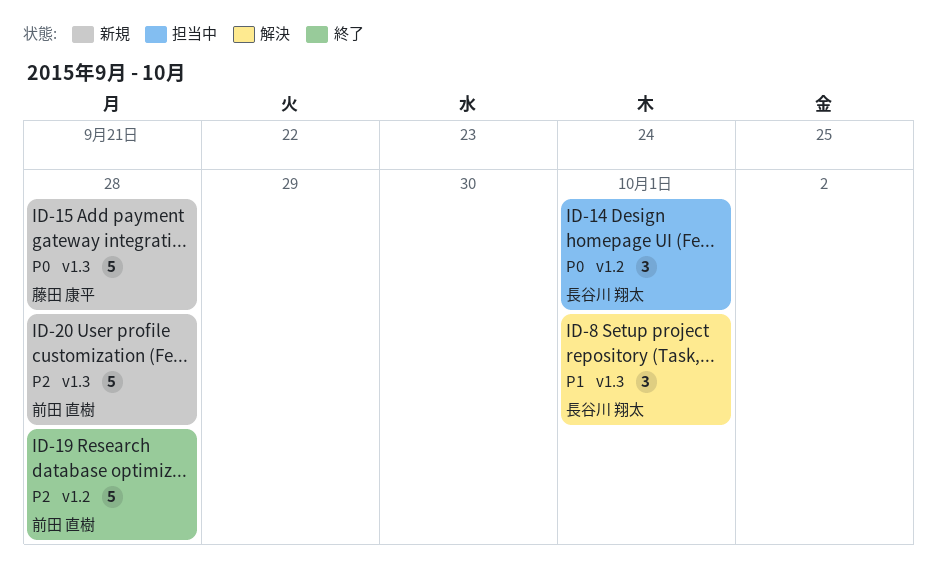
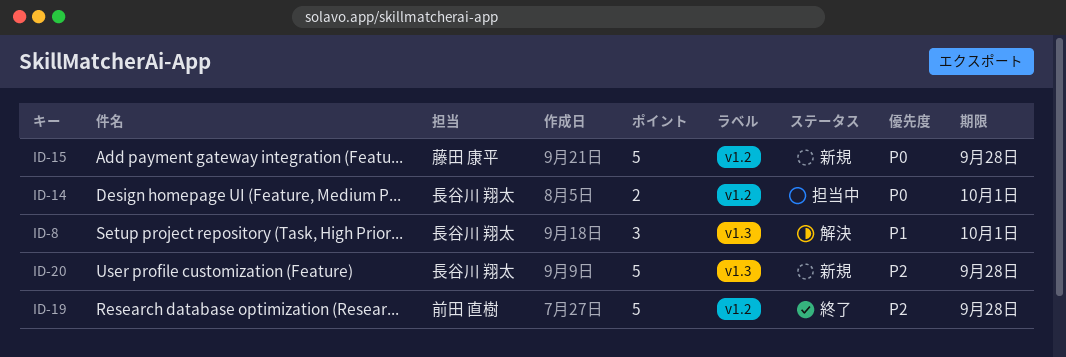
ID-14, estimate: 3 -> 2
ID-15, label: v1.3 -> v1.2
ID-20, owner: 前田 直樹 -> 長谷川 翔太

